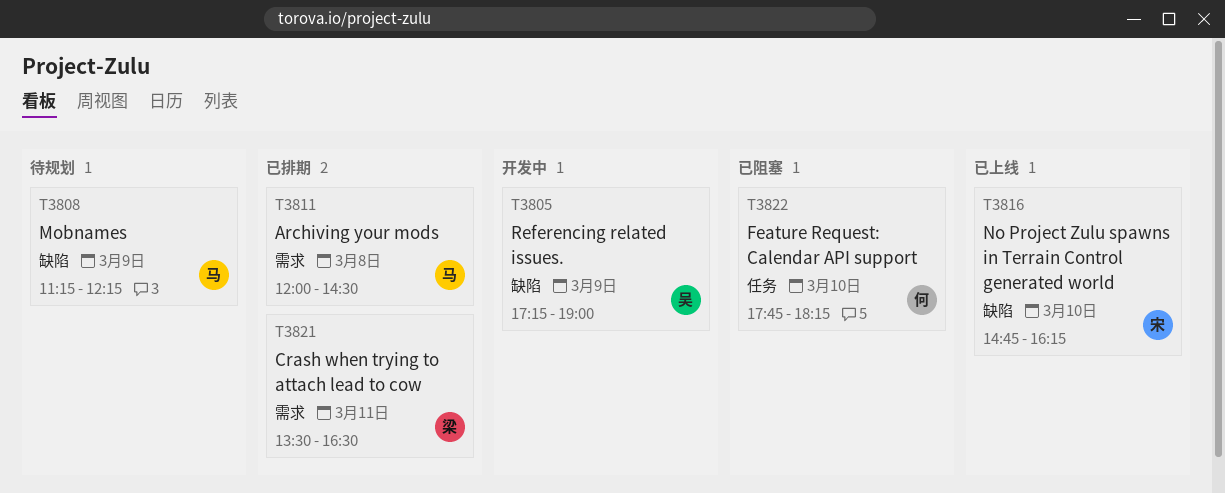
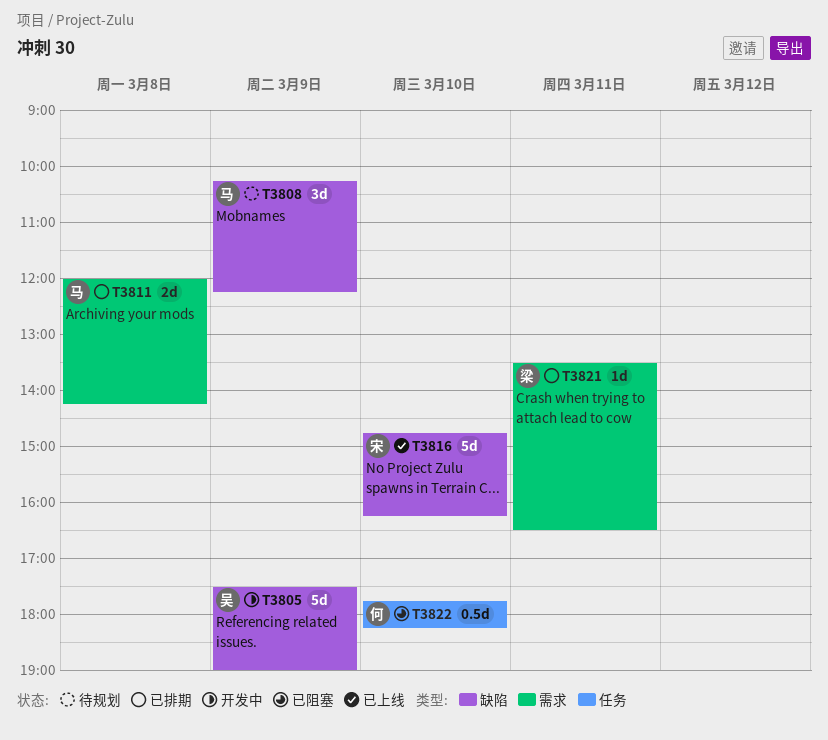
T3805, begins: 17:15 -> 17:30
T3808, begins: 11:15 -> 10:15
T3811, ends: 14:30 -> 14:15

